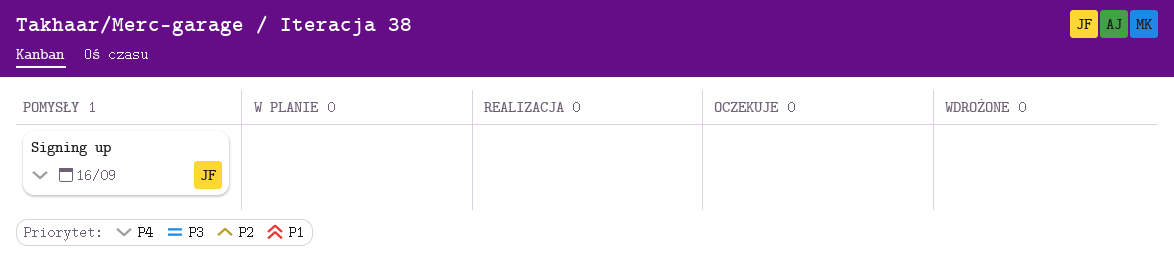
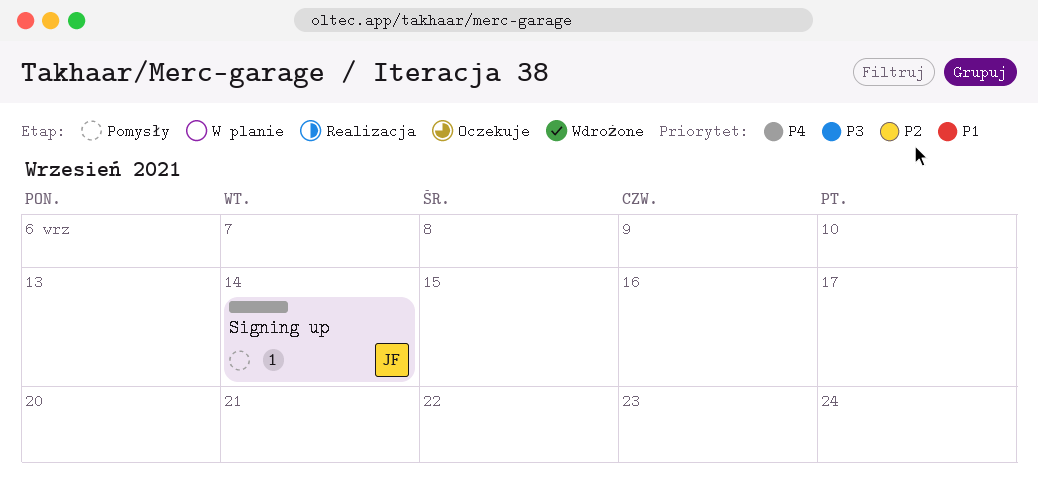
Signing up, due: Sep 16 -> Sep 14

